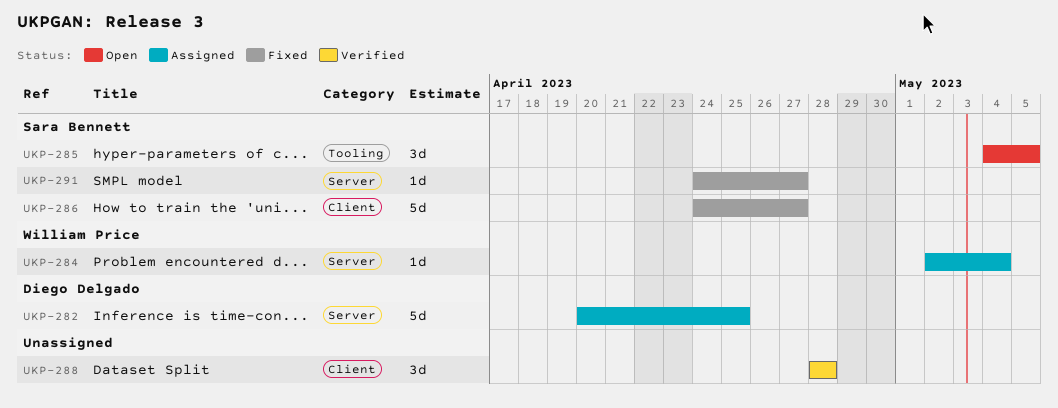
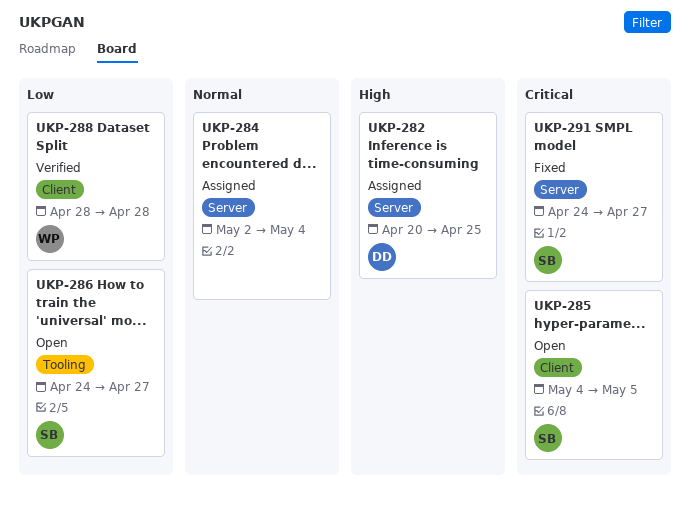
UKP-284, owner: William Price -> none
UKP-285, label: Tooling -> Client
UKP-286, status: Fixed -> Open
UKP-286, label: Client -> Tooling
UKP-288, owner: none -> William Price

